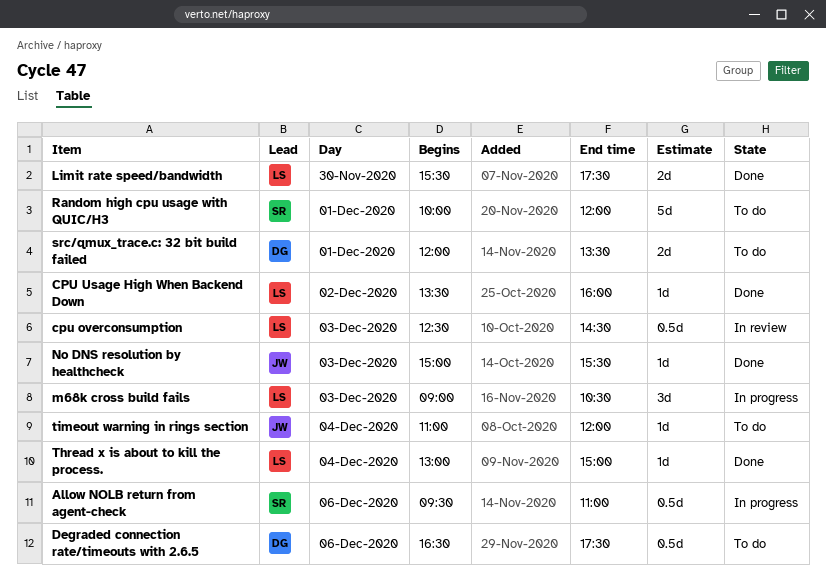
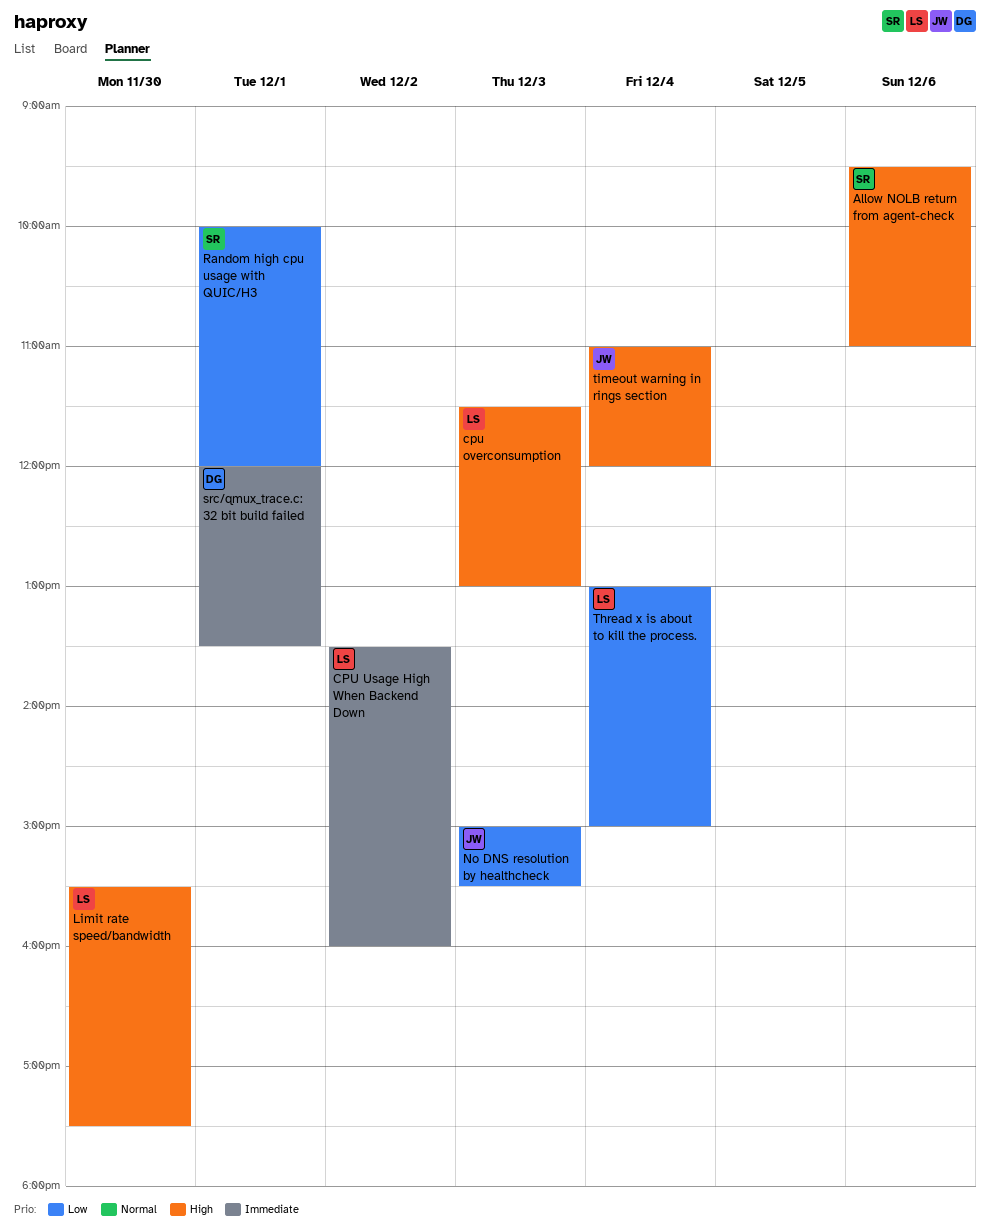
cpu overconsumption, begins: 12:30 -> 11:30
cpu overconsumption, ends: 14:30 -> 13:00
Degraded connection rate/timeouts with 2.6.5: present -> none
m68k cross build fails: present -> none

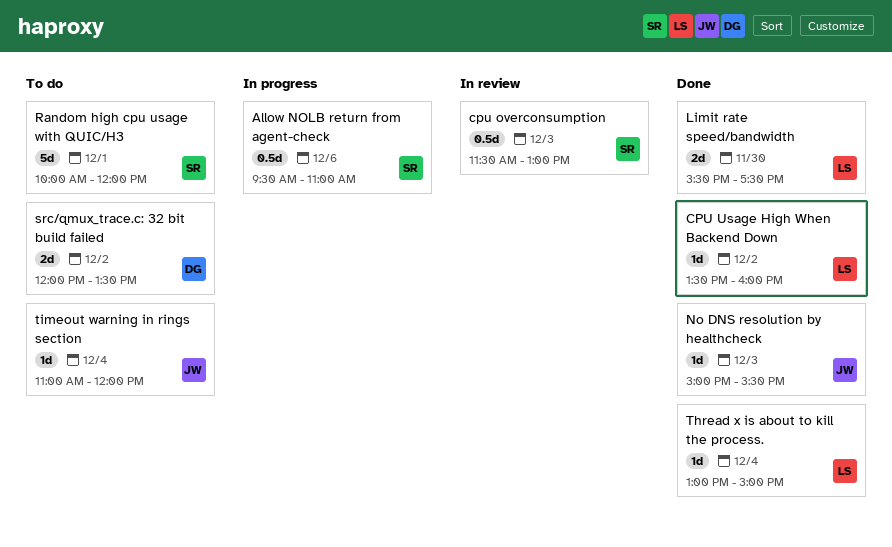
cpu overconsumption, owner: LS -> SR
src/qmux_trace.c: 32 bit build failed, day: Dec 1 -> Dec 2

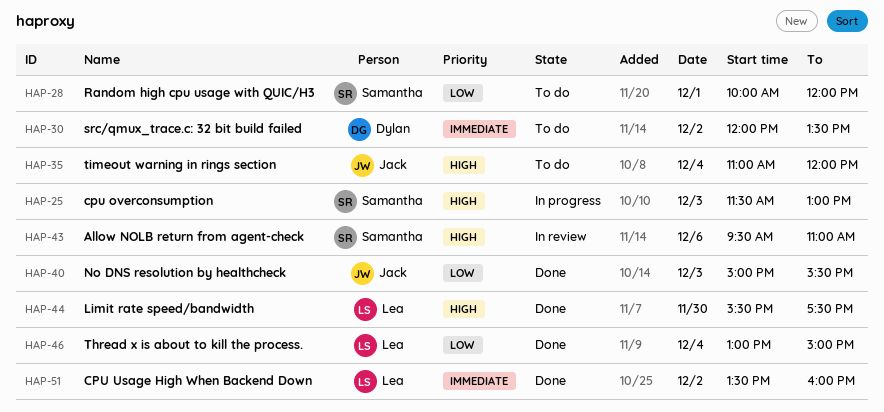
Allow NOLB return from agent-check, status: In progress -> In review
cpu overconsumption, status: In review -> In progress

